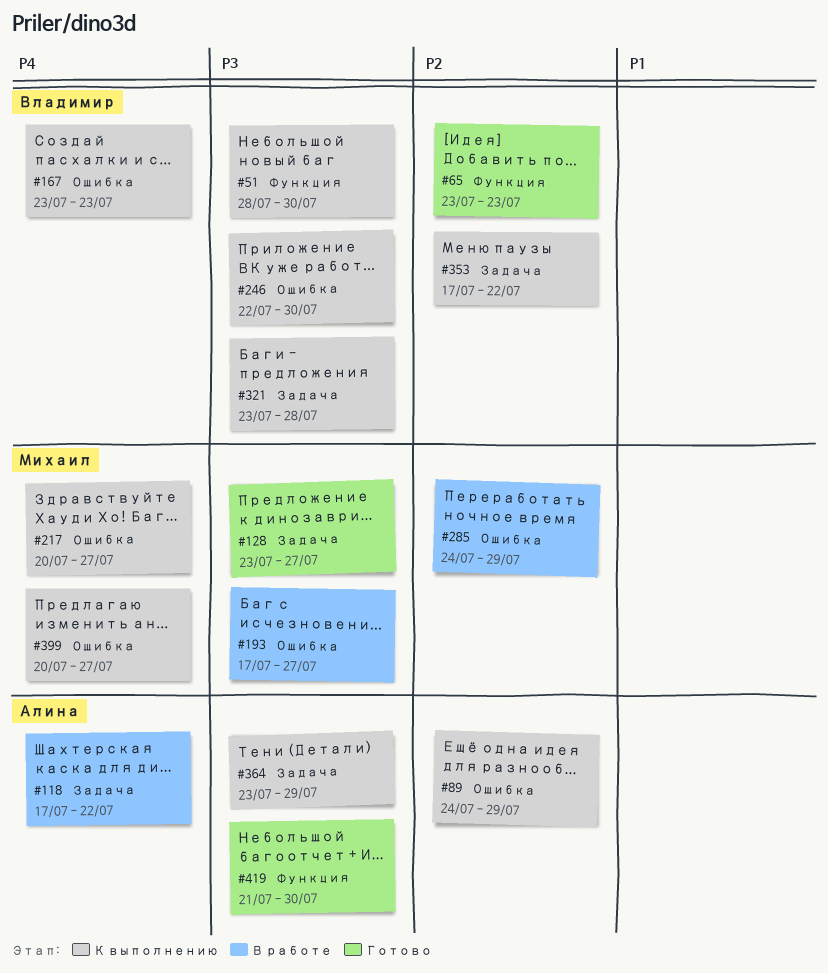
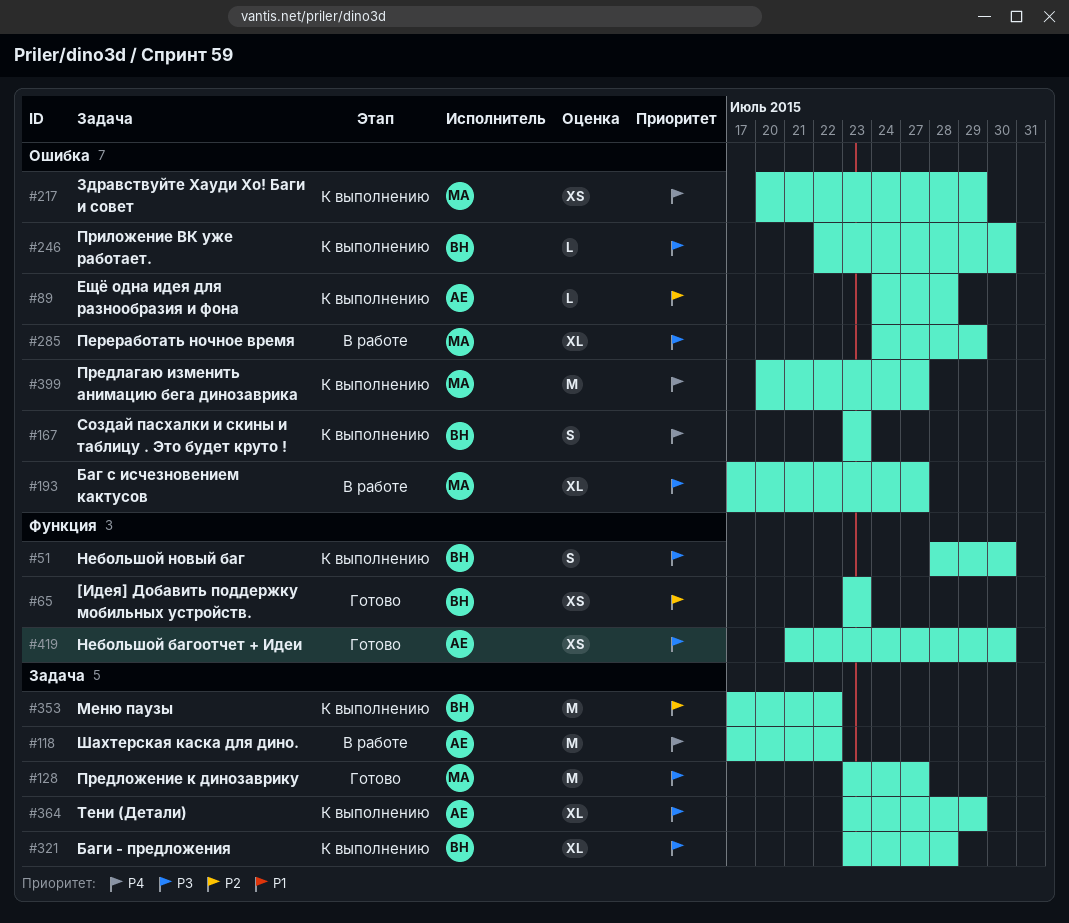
#89, due: Jul 29 -> Jul 28
#217, due: Jul 27 -> Jul 29
#285, priority: P2 -> P3

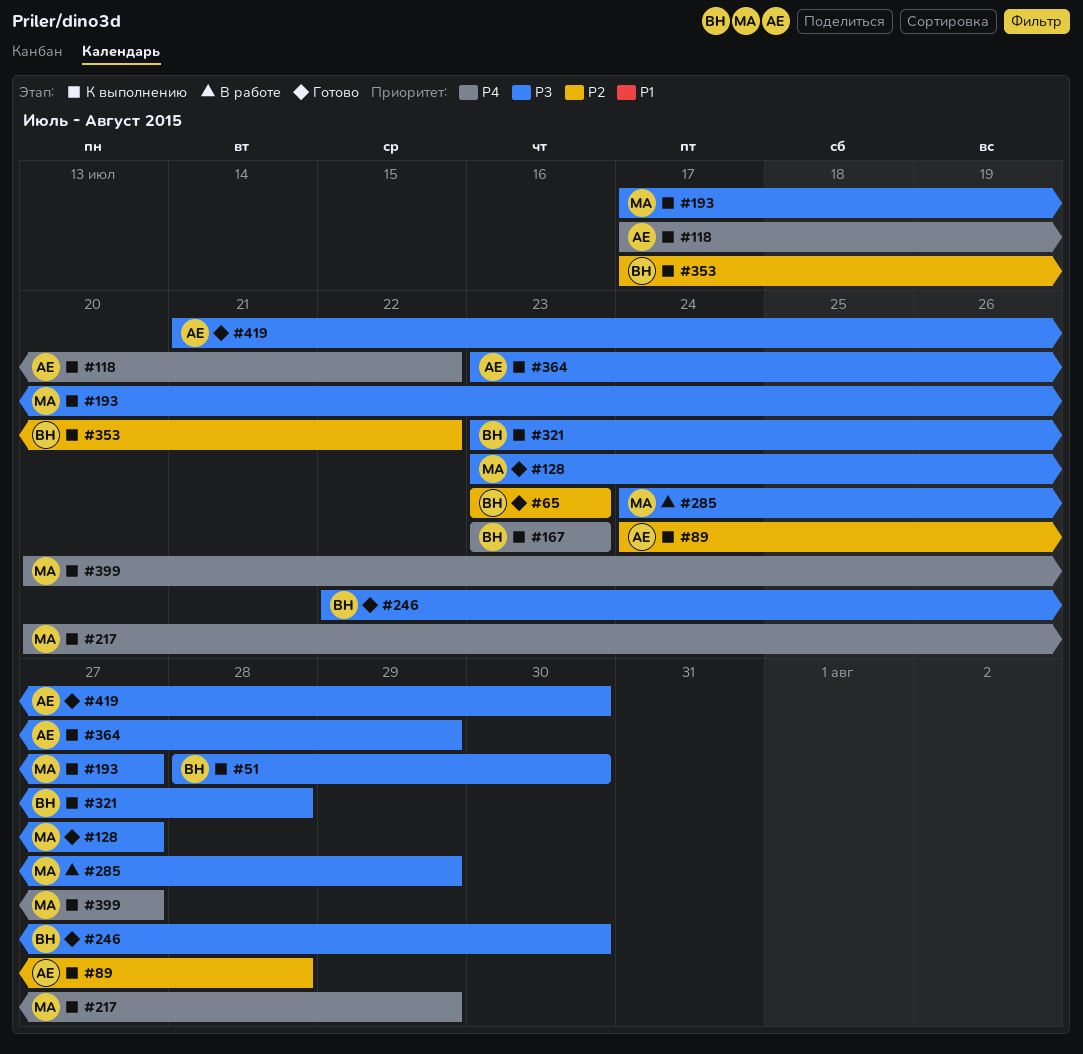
#118, status: В работе -> К выполнению
#193, status: В работе -> К выполнению
#246, status: К выполнению -> Готово

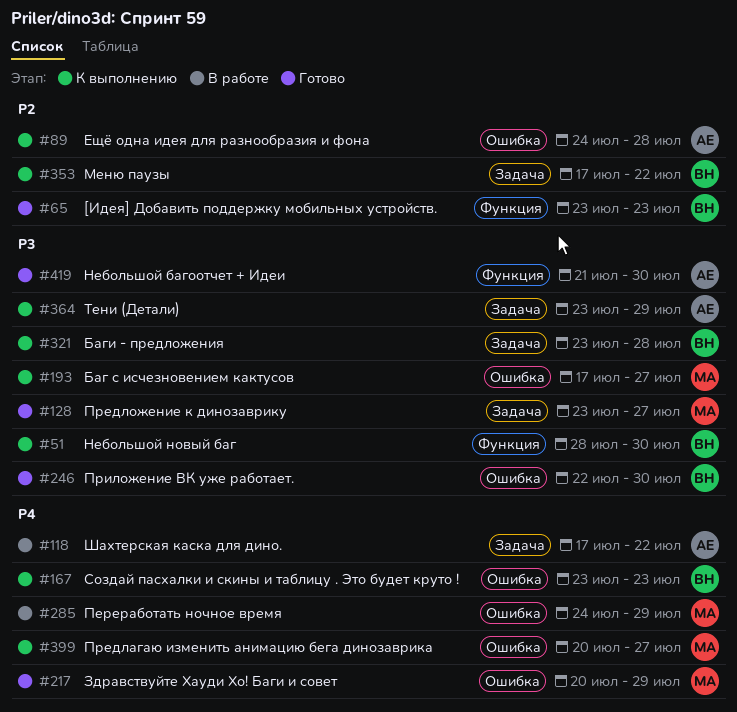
#118, status: К выполнению -> В работе
#217, status: К выполнению -> Готово
#285, priority: P3 -> P4

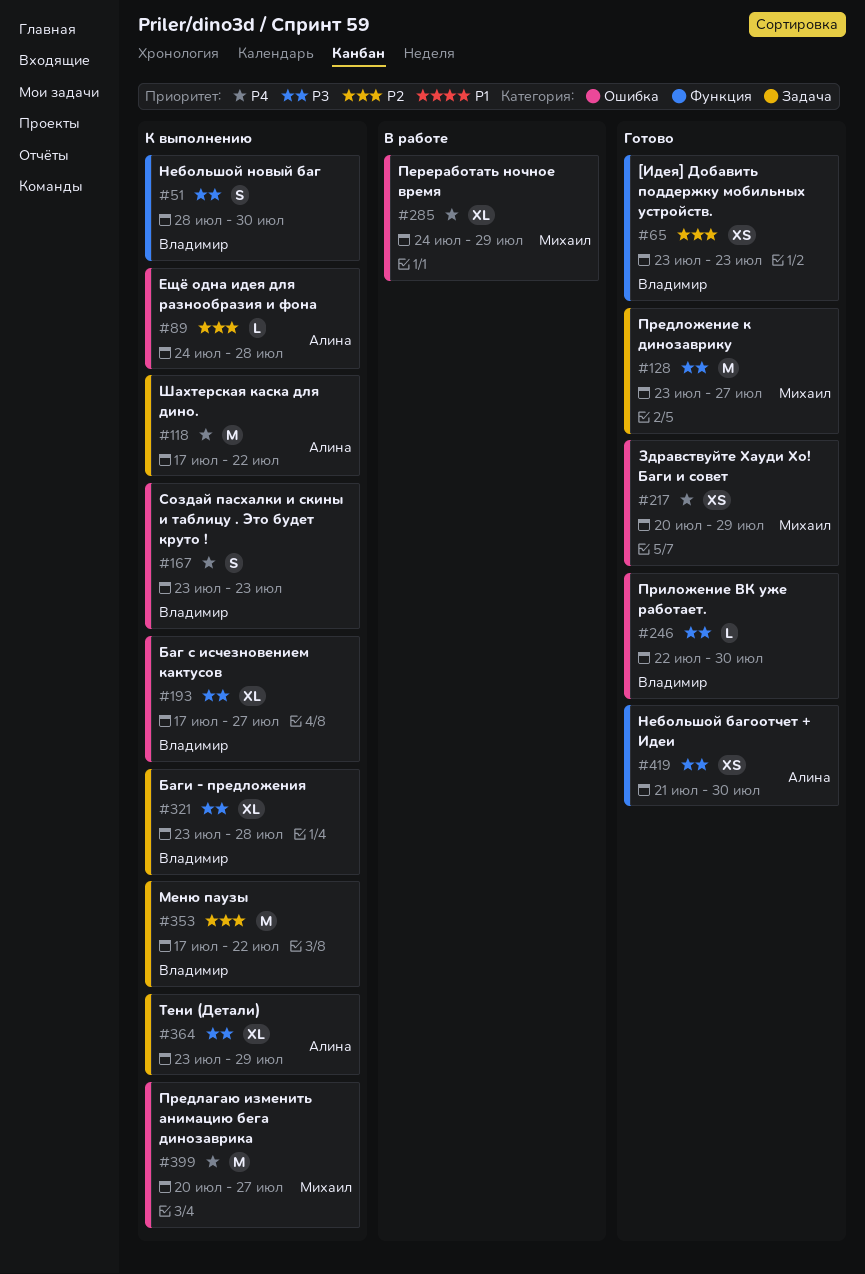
#118, status: В работе -> К выполнению
#193, owner: Михаил -> Владимир

